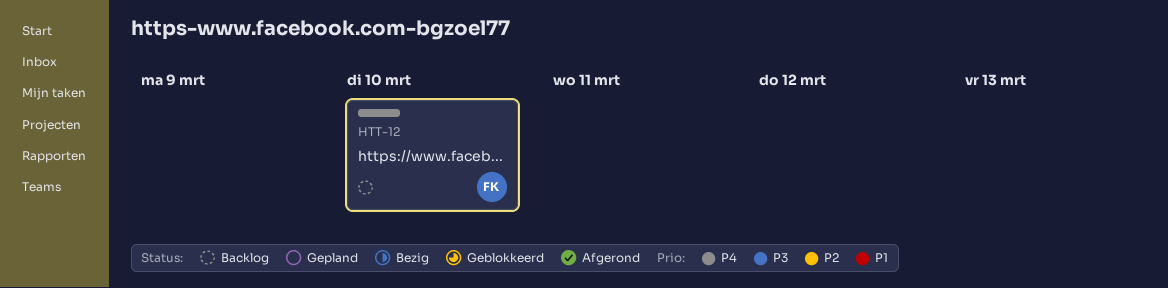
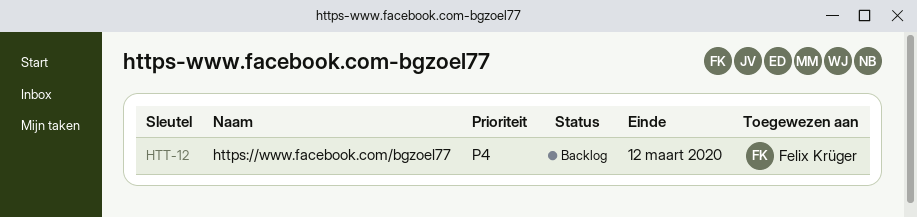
HTT-12, due: Mar 10 -> Mar 12

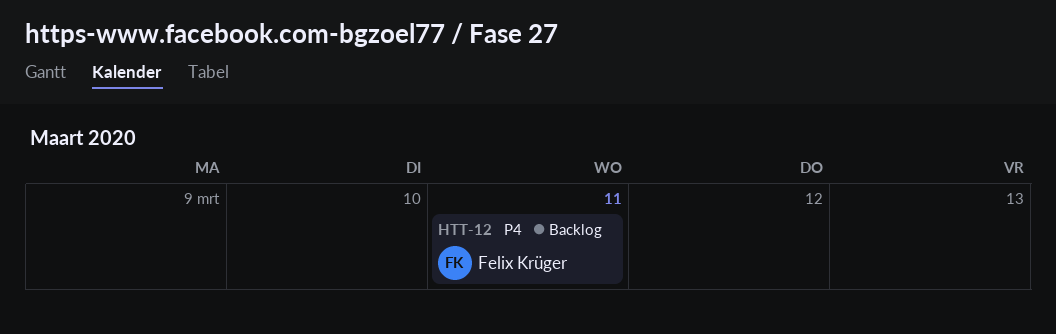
HTT-12, due: Mar 12 -> Mar 11

